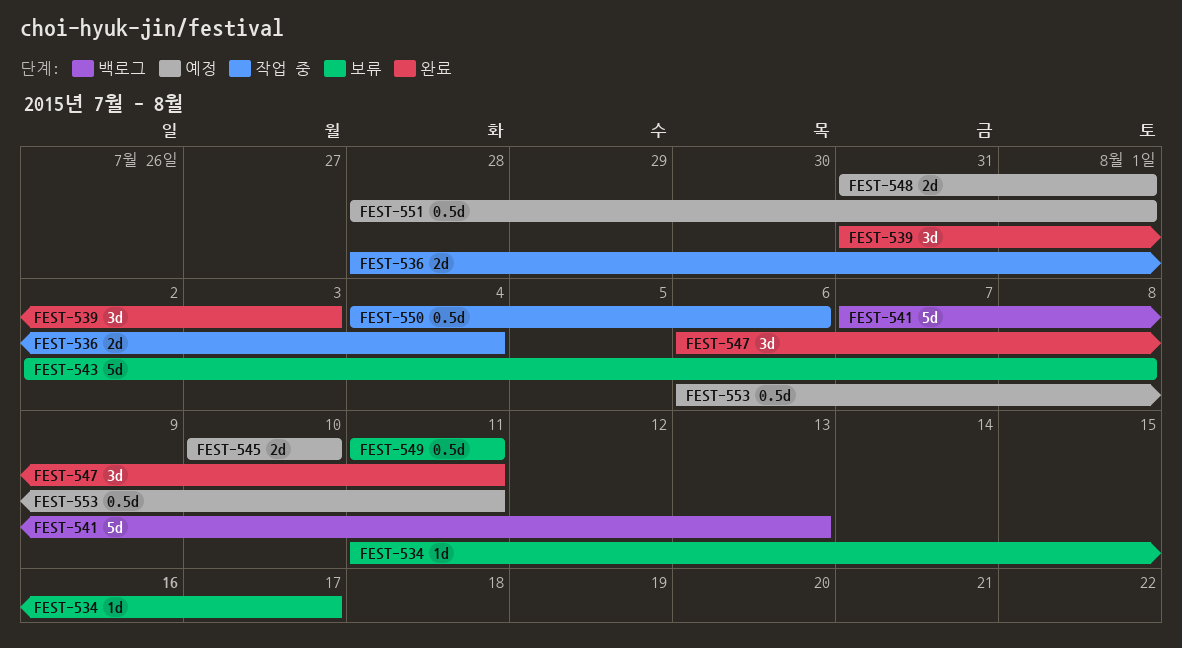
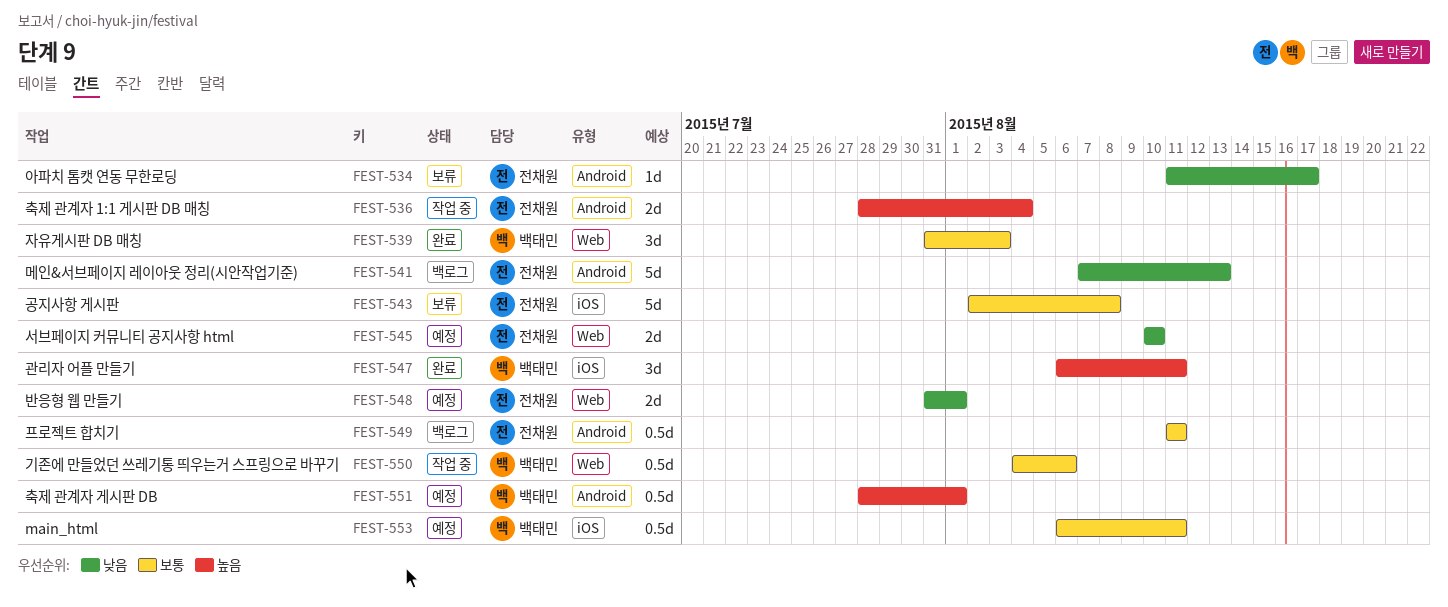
FEST-549, status: 보류 -> 백로그

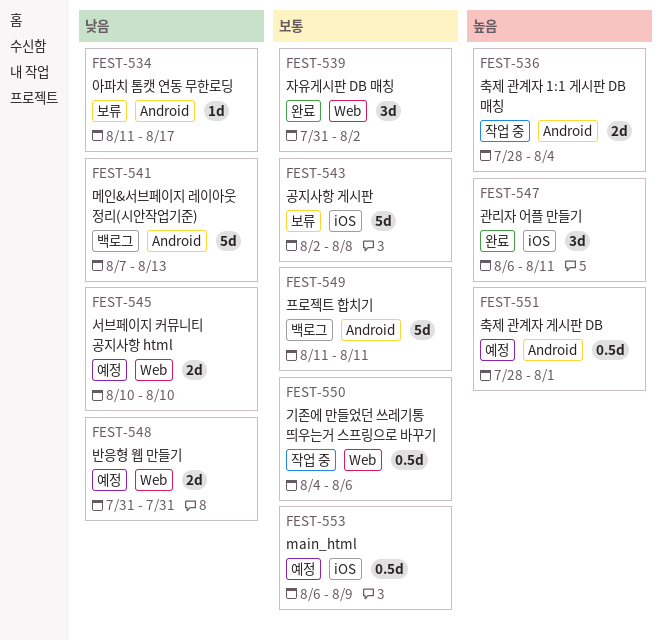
FEST-539, due: Aug 3 -> Aug 2
FEST-548, due: Aug 1 -> Jul 31
FEST-549, estimate: 0.5d -> 5d
FEST-553, due: Aug 11 -> Aug 9

